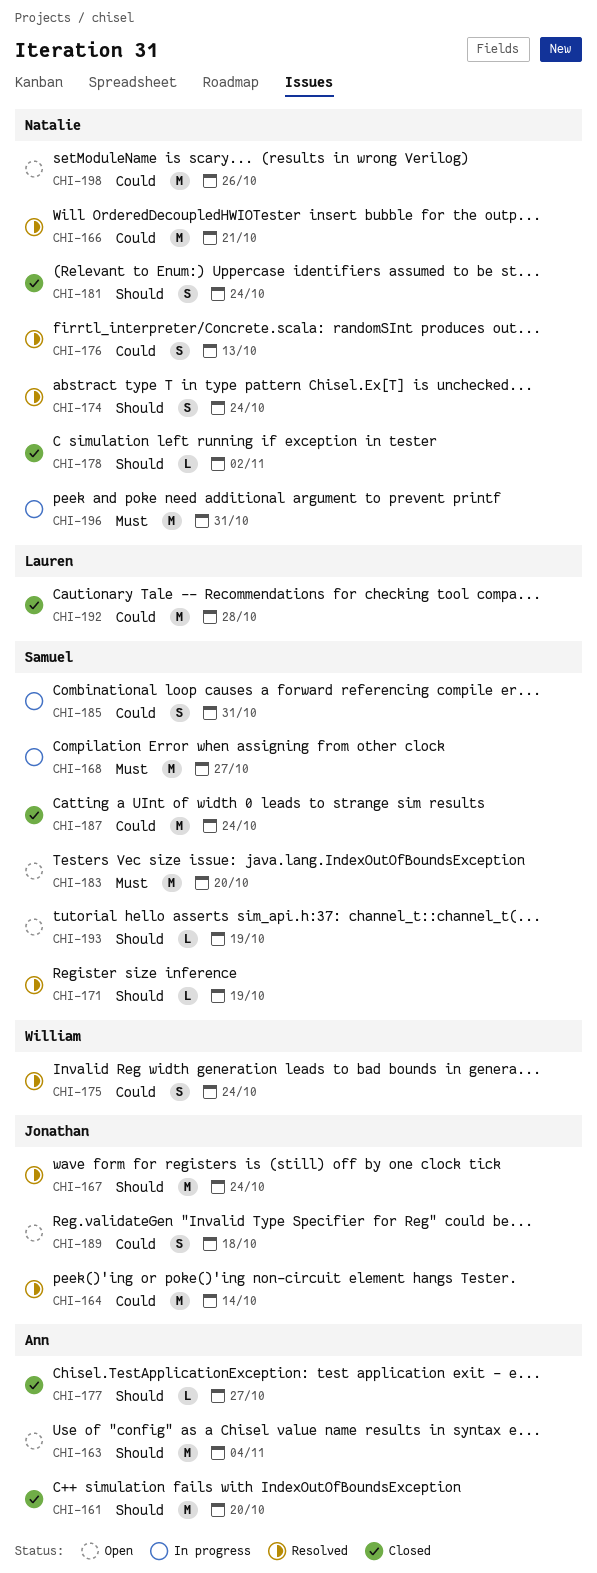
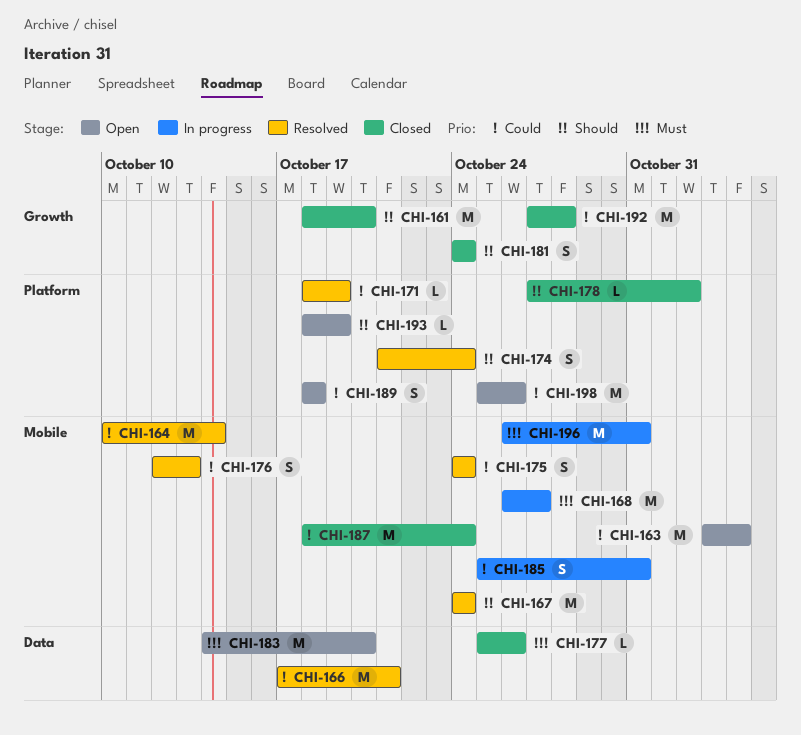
CHI-163, priority: Should -> Could
CHI-171, priority: Should -> Could
CHI-177, priority: Should -> Must
CHI-177, due: Oct 27 -> Oct 26

